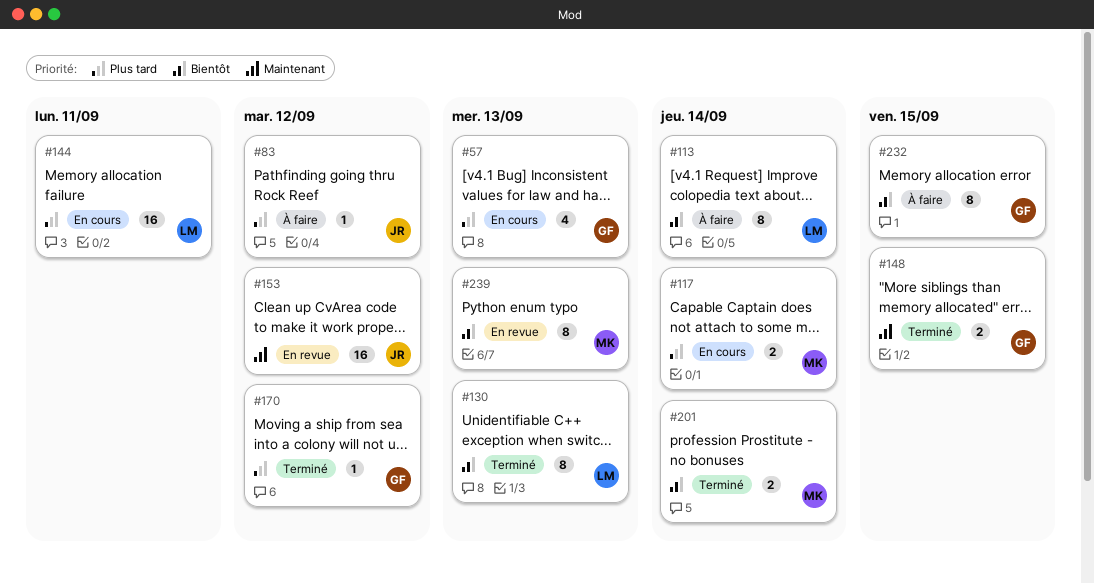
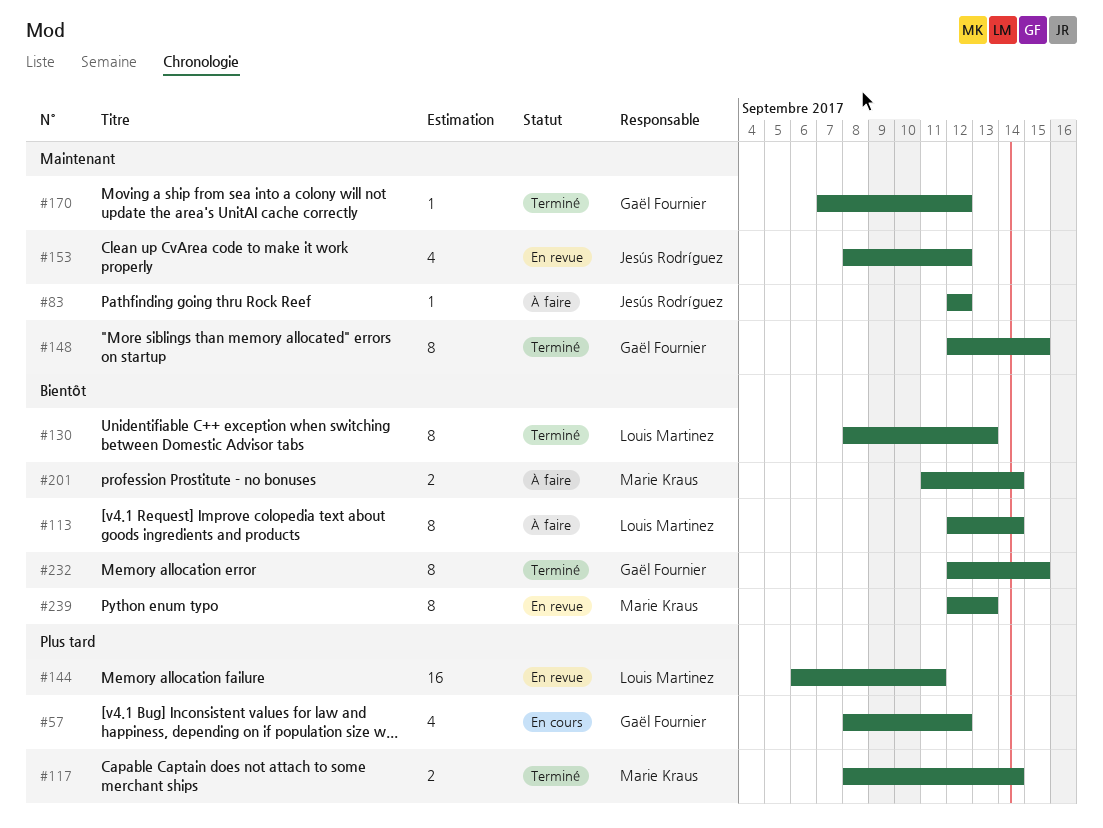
#57, due: Sep 13 -> Sep 12
#83, priority: Plus tard -> Maintenant
#117, status: En cours -> Terminé
#144, status: En cours -> En revue
#148, estimate: 2 -> 8
#153, estimate: 16 -> 4
#170, priority: Plus tard -> Maintenant
#201, status: Terminé -> À faire
#232, status: À faire -> Terminé

